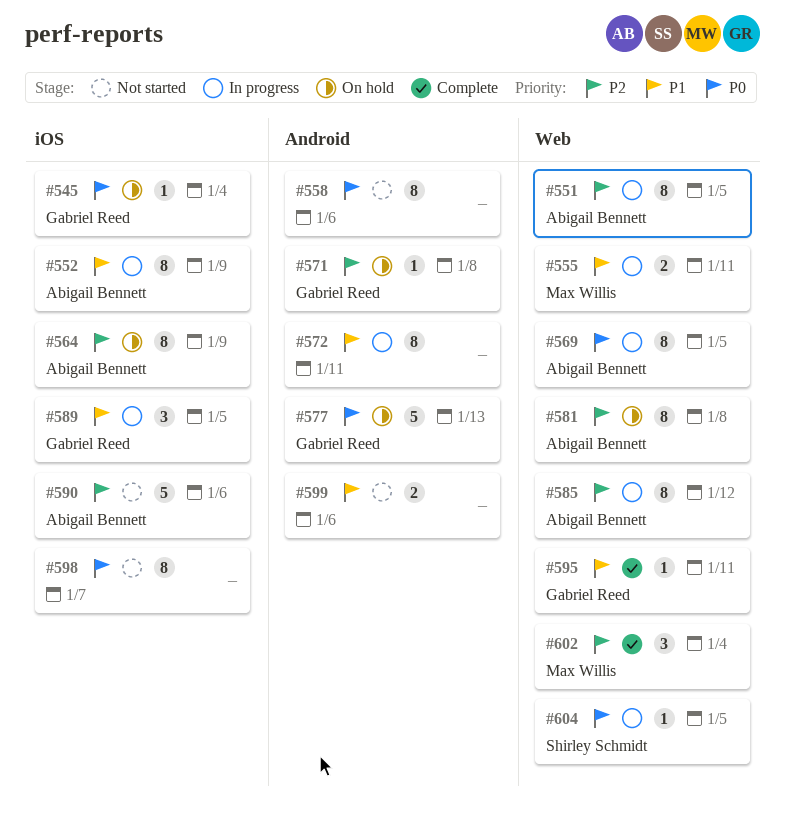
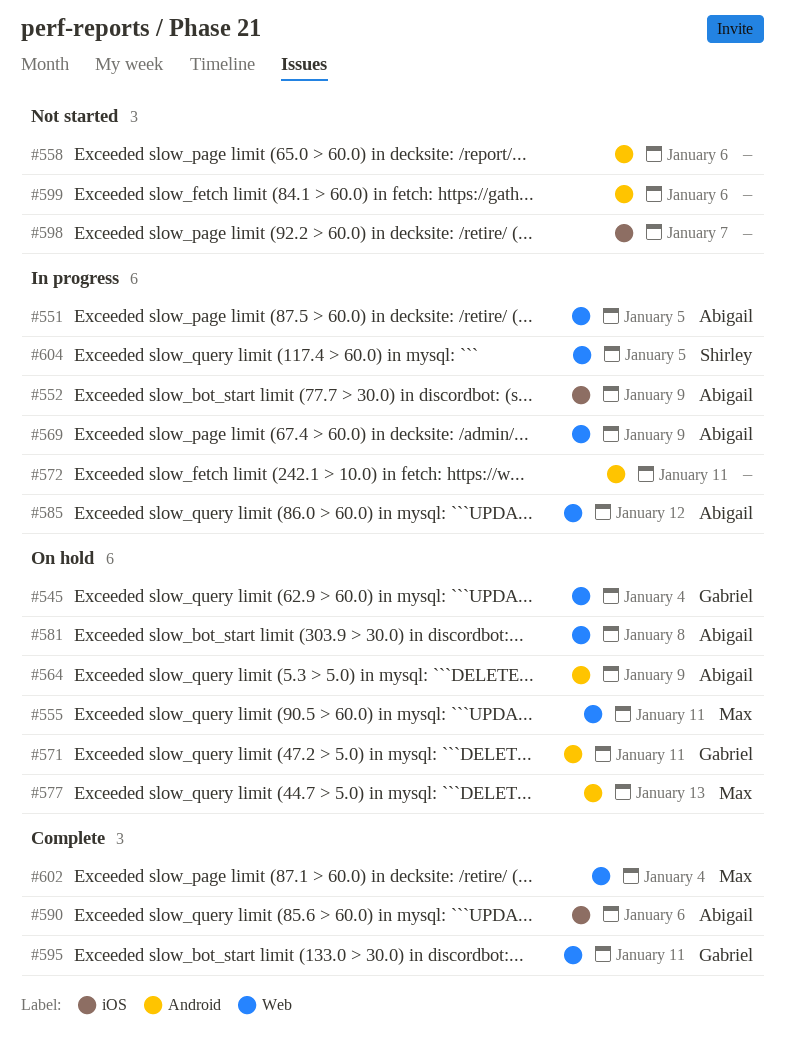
#545, label: iOS -> Web
#555, status: In progress -> On hold
#564, label: iOS -> Android
#569, due: Jan 5 -> Jan 9
#571, due: Jan 8 -> Jan 11
#577, owner: Gabriel Reed -> Max Willis
#589: present -> none
#590, status: Not started -> Complete

